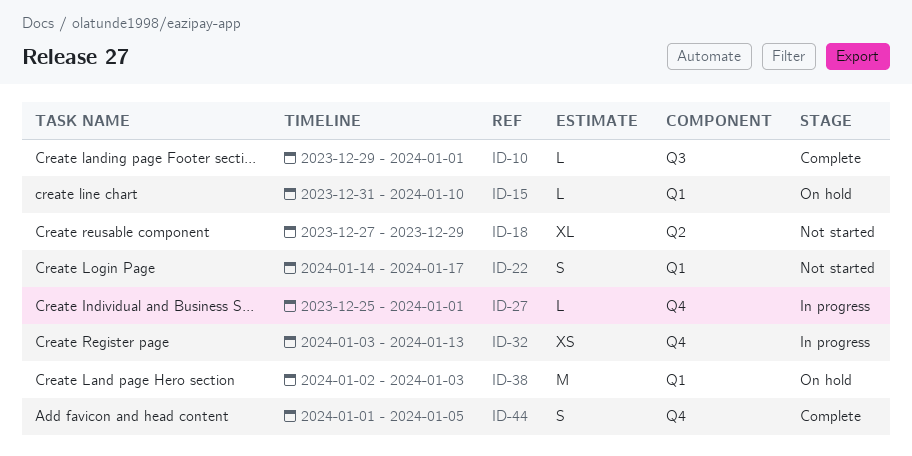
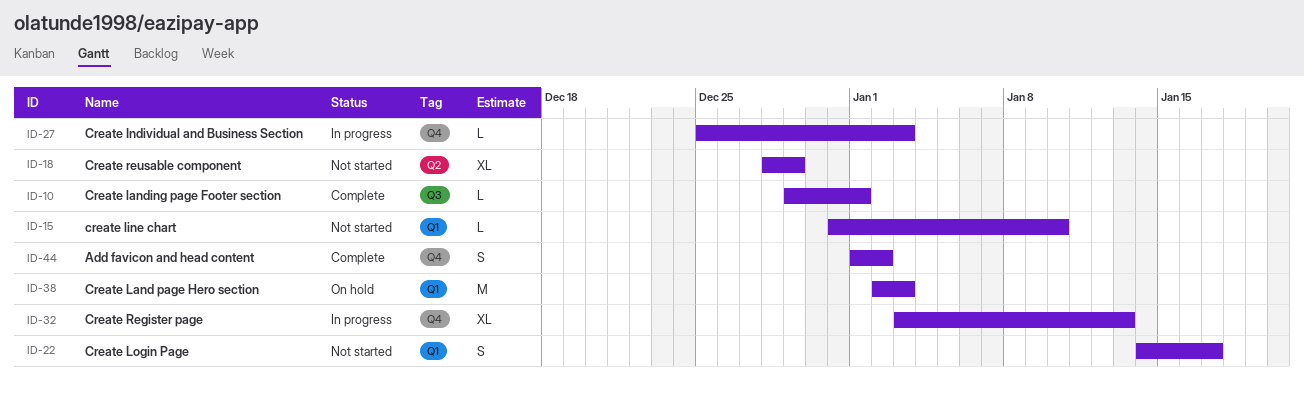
ID-15, status: On hold -> Not started
ID-18, start: Dec 27 -> Dec 28
ID-27, due: Jan 1 -> Jan 3
ID-32, estimate: XS -> XL
ID-44, due: Jan 5 -> Jan 2

